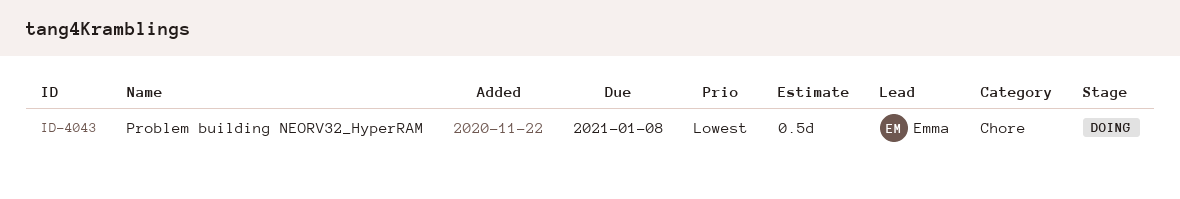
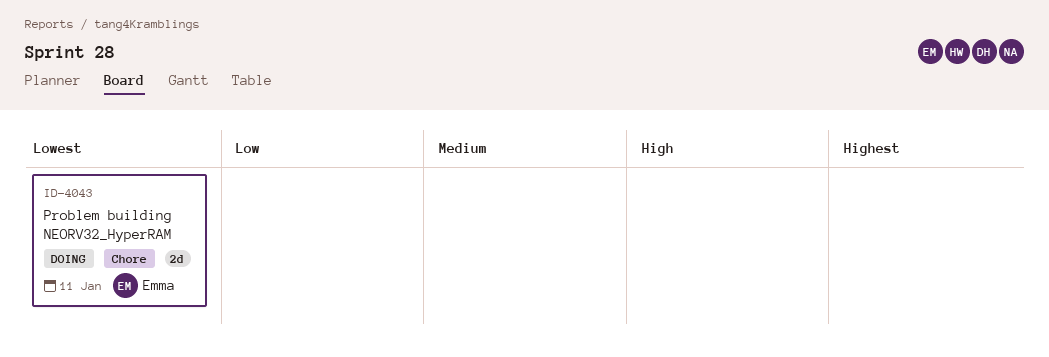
ID-4043, estimate: 0.5d -> 2d
ID-4043, due: Jan 8 -> Jan 11

